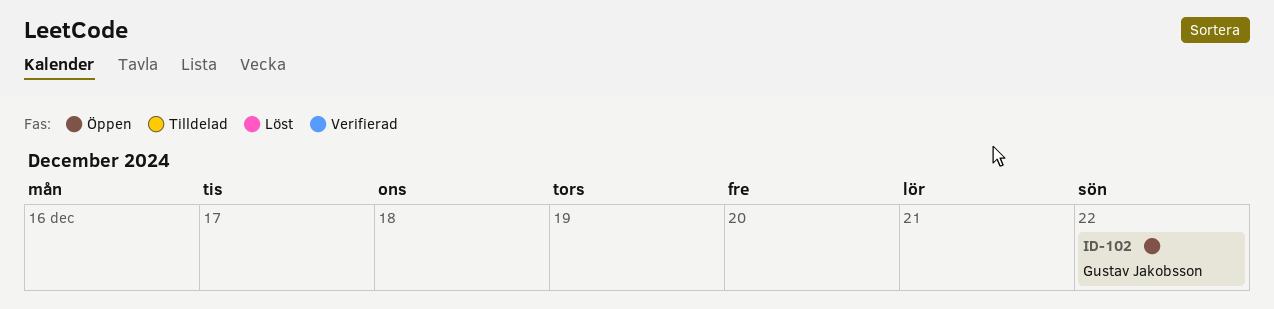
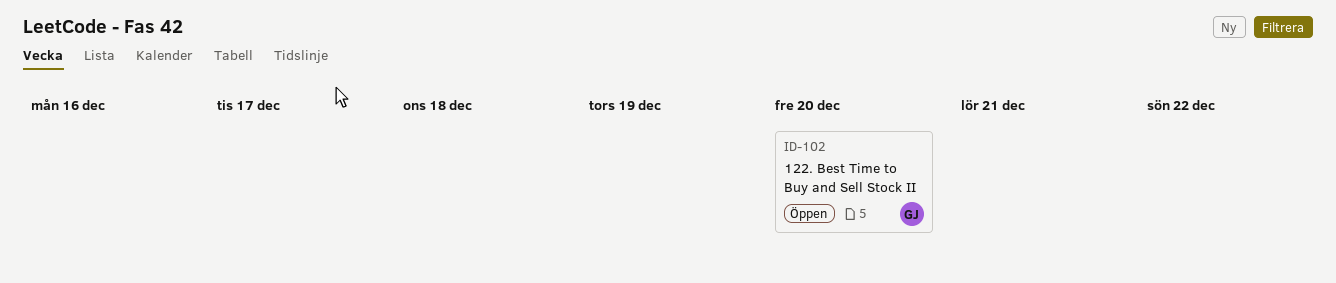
ID-102, due: Dec 22 -> Dec 20

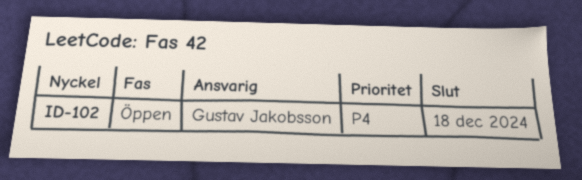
ID-102, due: Dec 20 -> Dec 18

